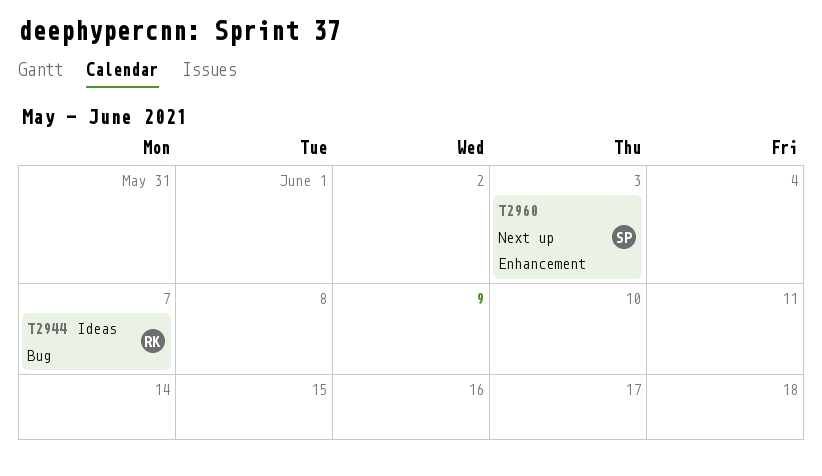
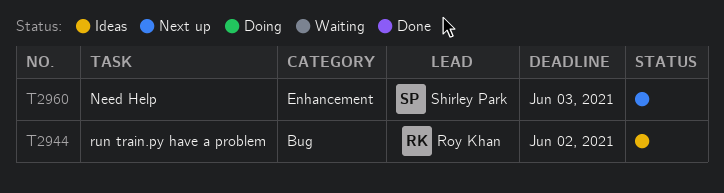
T2944, due: Jun 7 -> Jun 2

